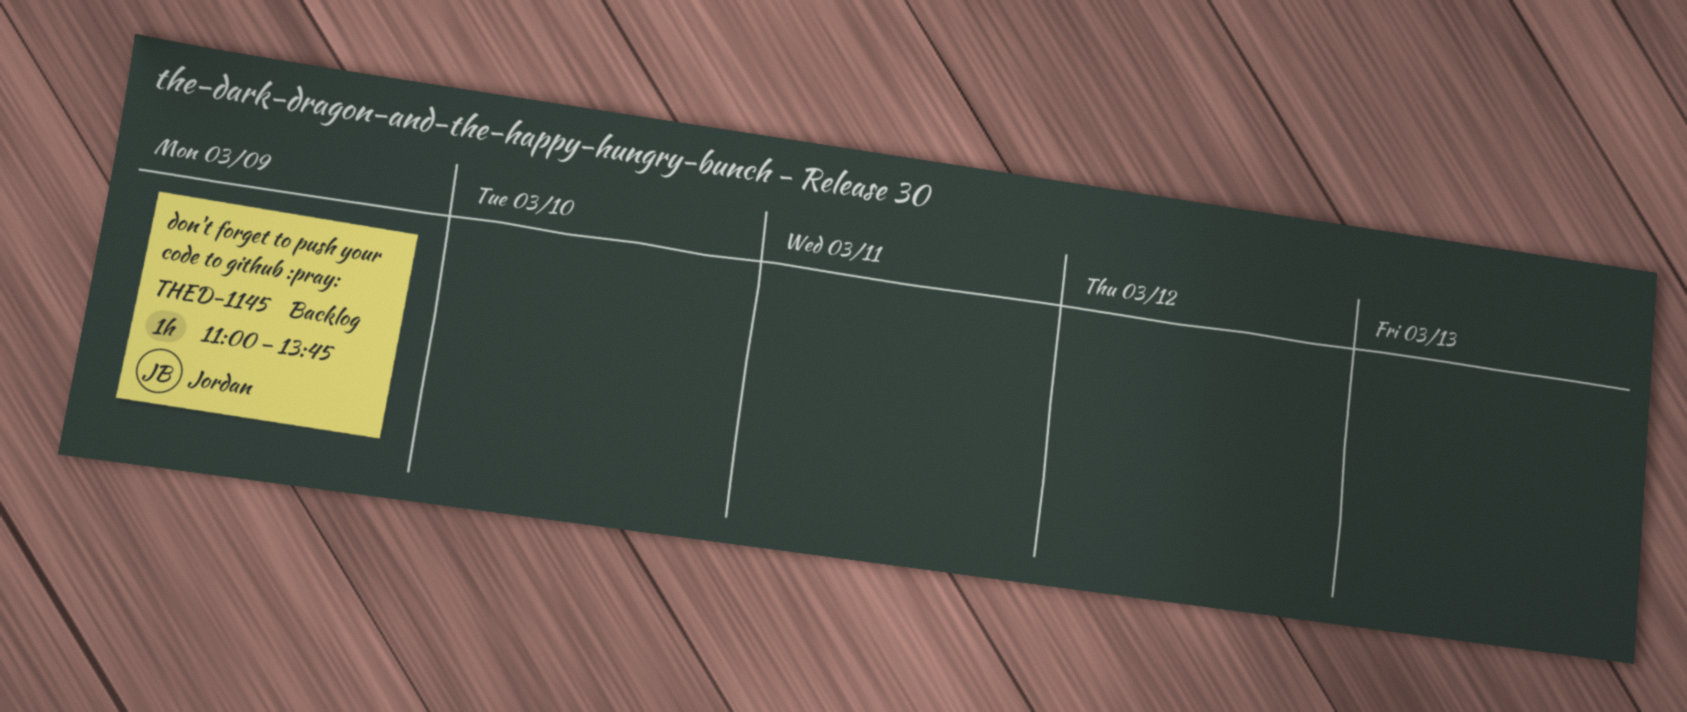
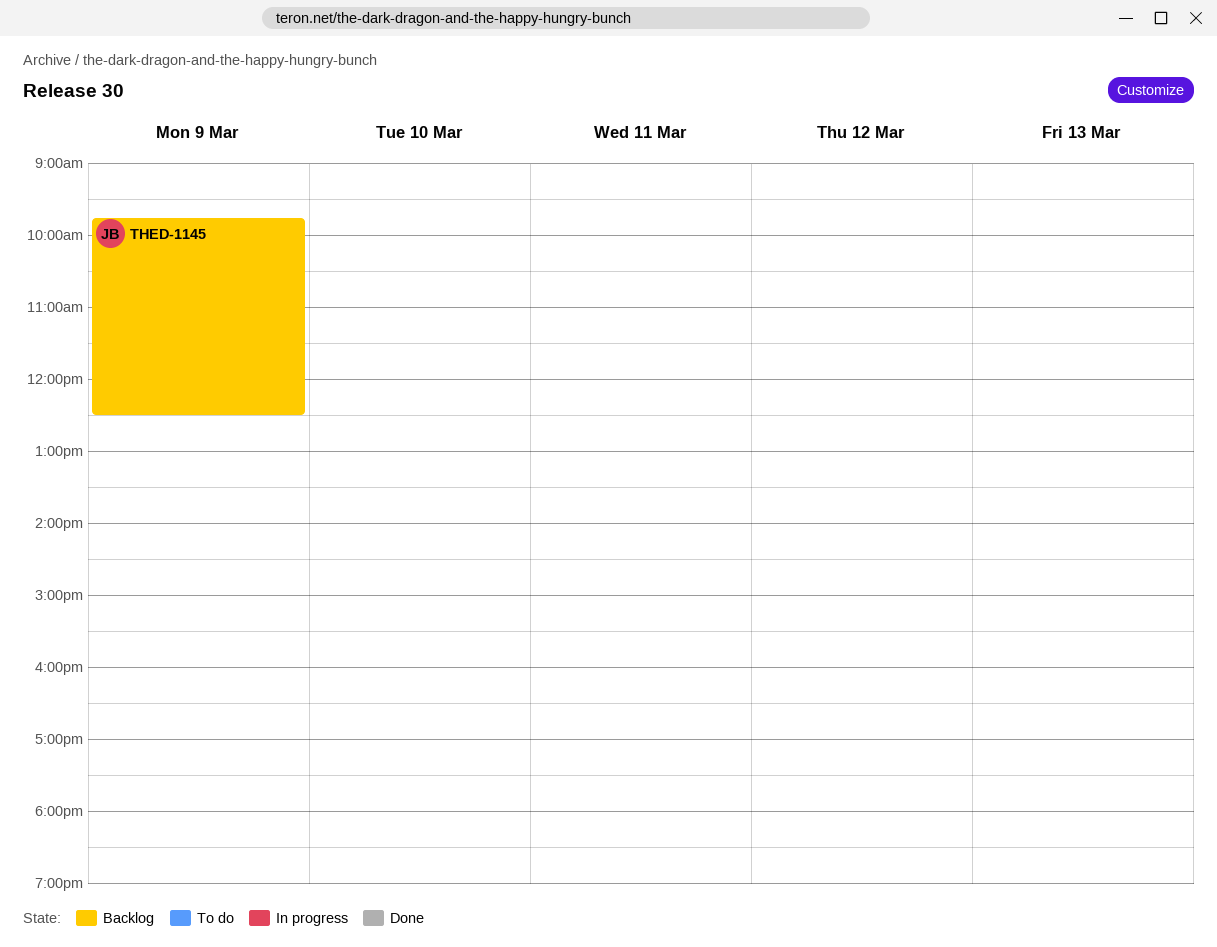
THED-1145, begins: 11:00 -> 09:45
THED-1145, ends: 13:45 -> 12:30

